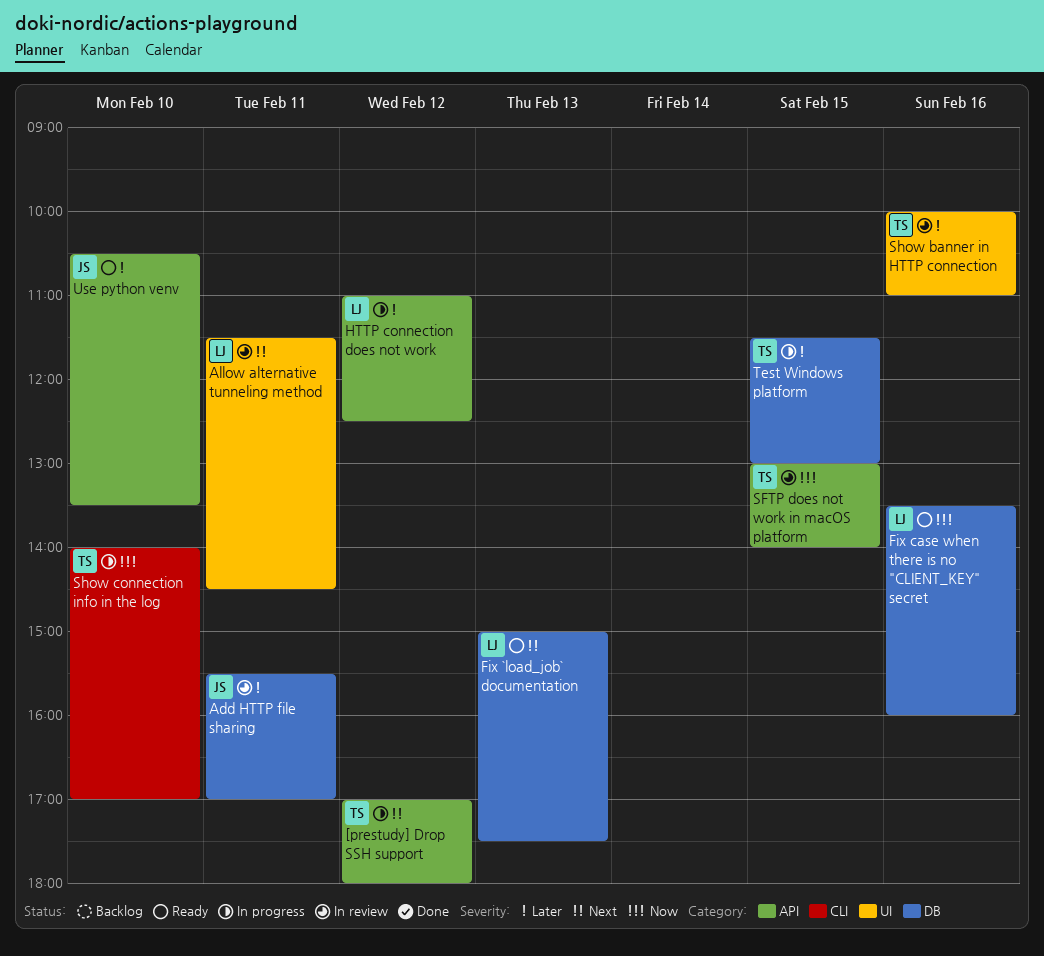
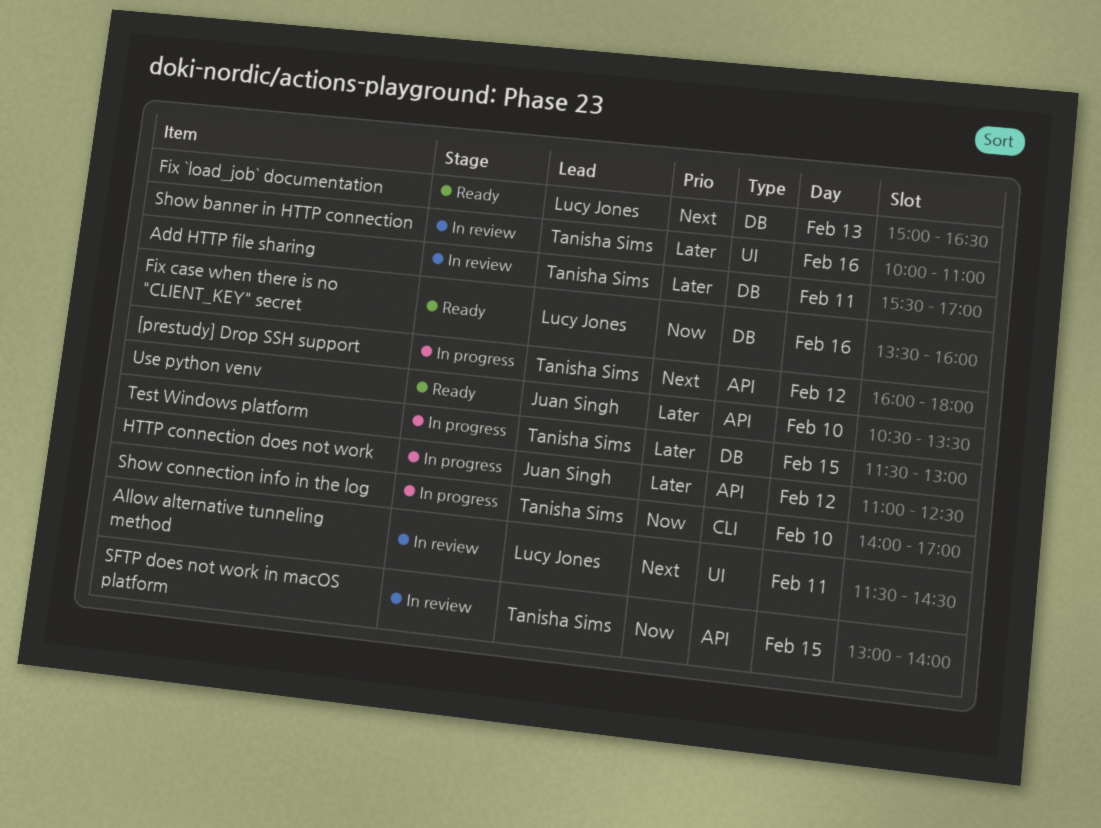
[prestudy] Drop SSH support, begins: 17:00 -> 16:00
Add HTTP file sharing, owner: Juan Singh -> Tanisha Sims
Fix `load_job` documentation, ends: 17:30 -> 16:30
HTTP connection does not work, owner: Lucy Jones -> Juan Singh

